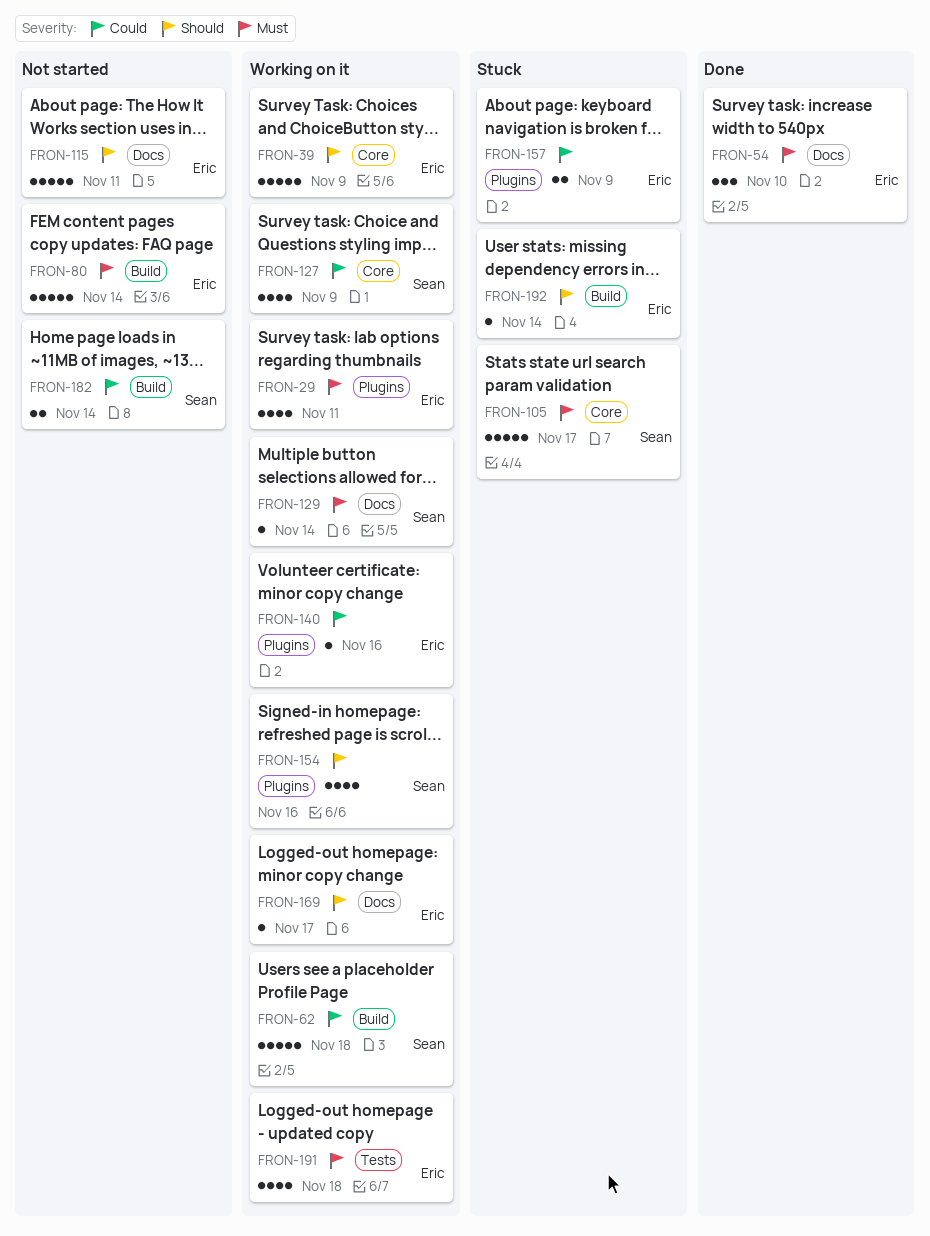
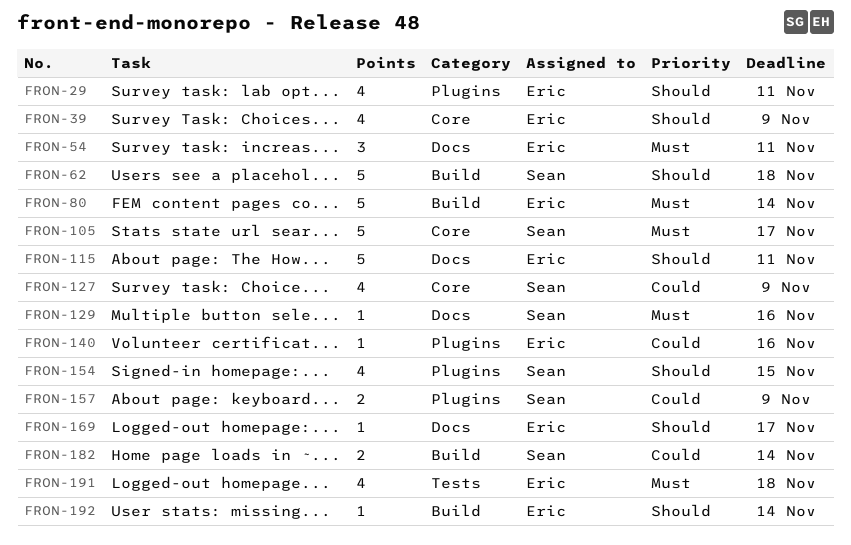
FRON-29, priority: Must -> Should
FRON-39, estimate: 5 -> 4
FRON-54, due: Nov 10 -> Nov 11
FRON-62, priority: Could -> Should
FRON-129, due: Nov 14 -> Nov 16
FRON-154, due: Nov 16 -> Nov 15
FRON-157, owner: Eric -> Sean

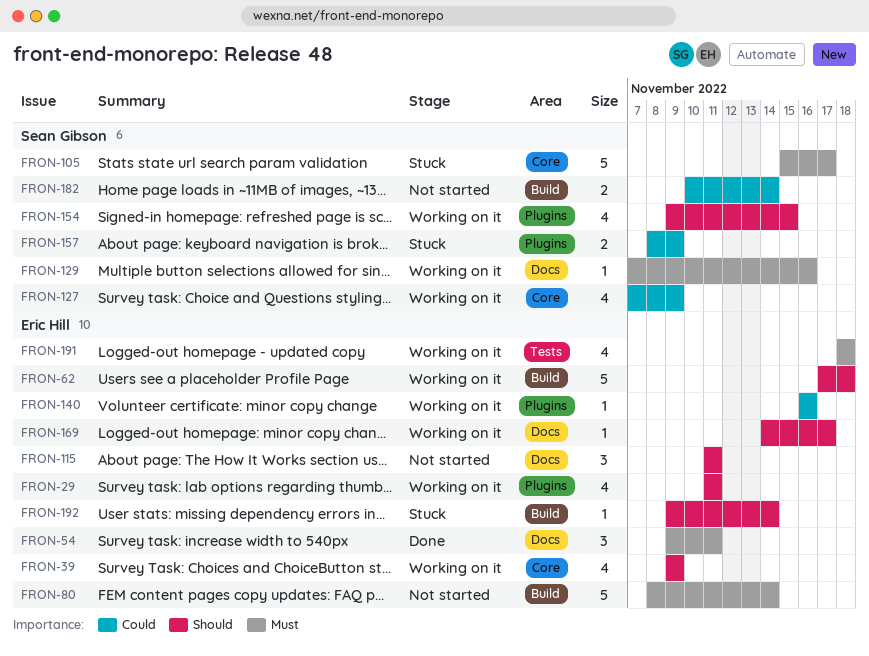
FRON-62, owner: Sean Gibson -> Eric Hill
FRON-115, estimate: 5 -> 3

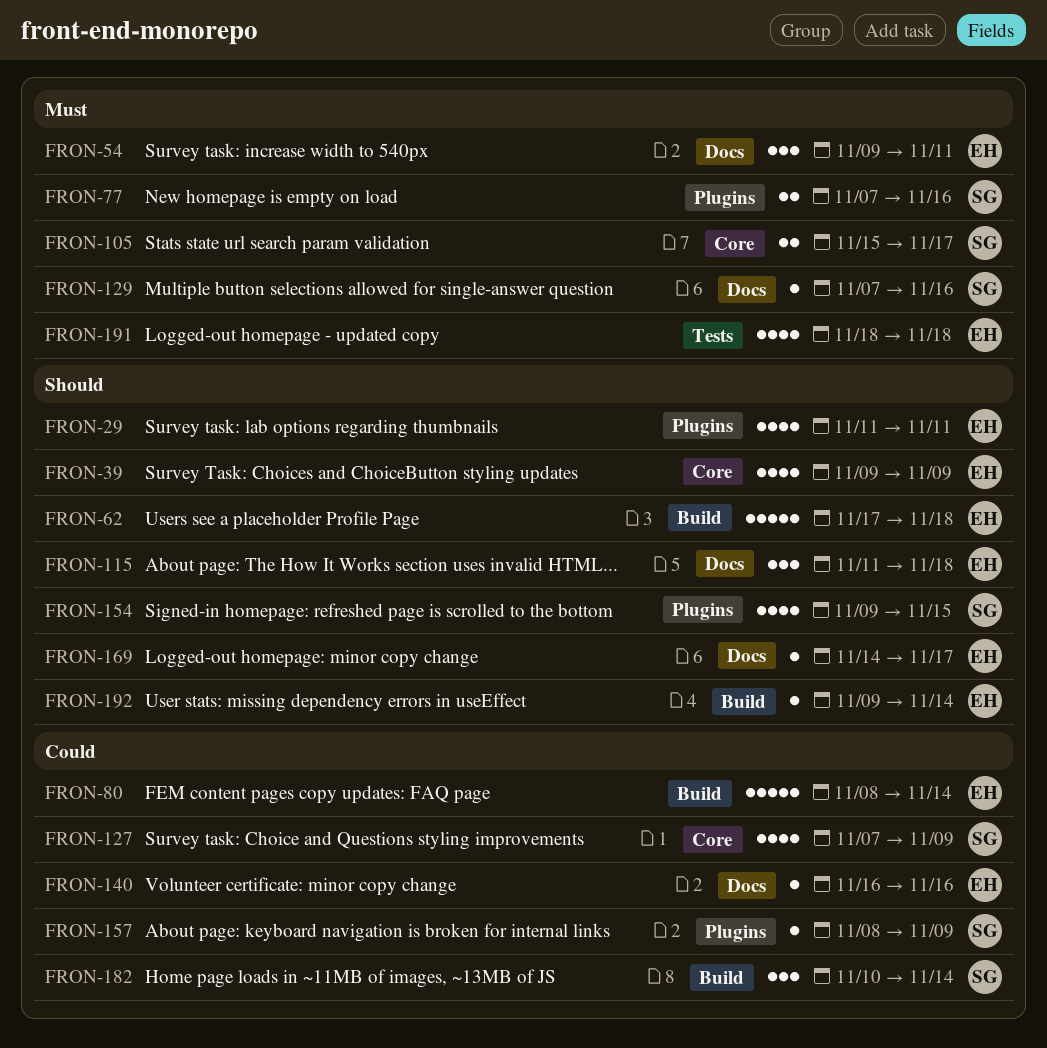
FRON-77: none -> present
FRON-80, priority: Must -> Could
FRON-105, estimate: 5 -> 2
FRON-115, due: Nov 11 -> Nov 18
FRON-140, label: Plugins -> Docs
FRON-157, estimate: 2 -> 1
FRON-182, estimate: 2 -> 3

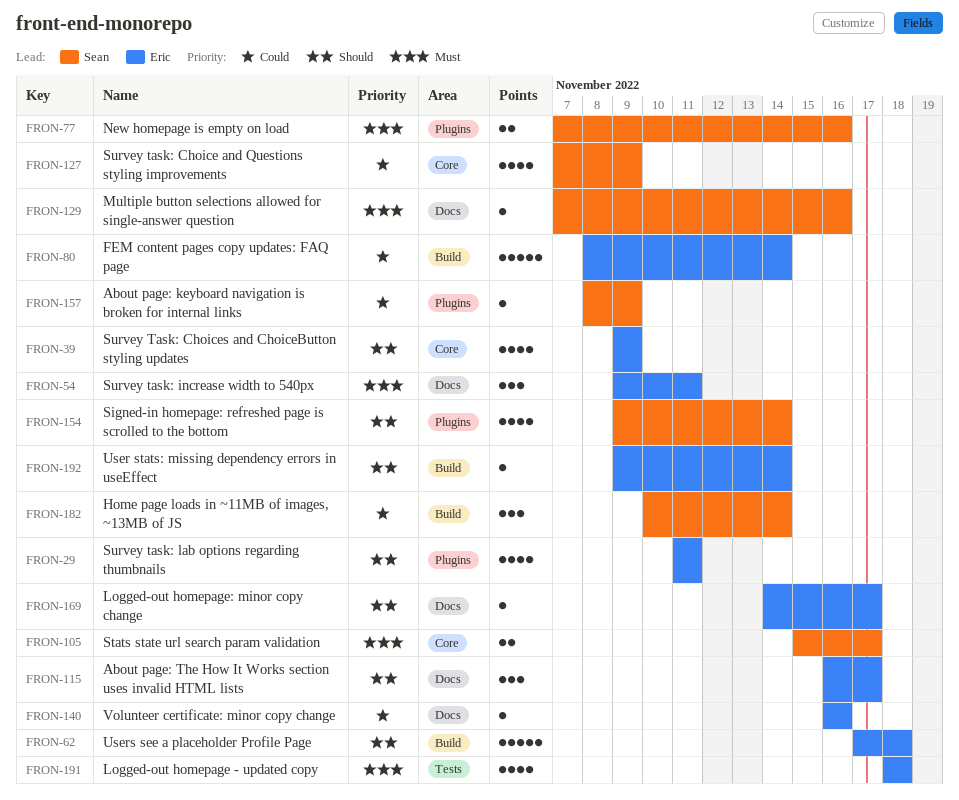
FRON-115, start: Nov 11 -> Nov 16
FRON-115, due: Nov 18 -> Nov 17
FRON-154, due: Nov 15 -> Nov 14

